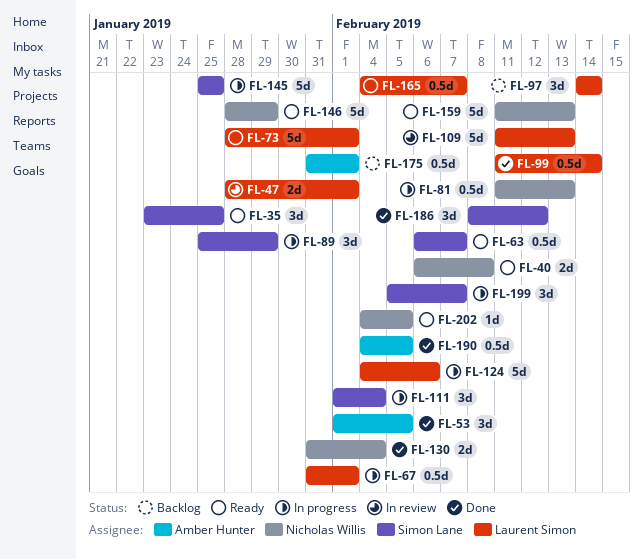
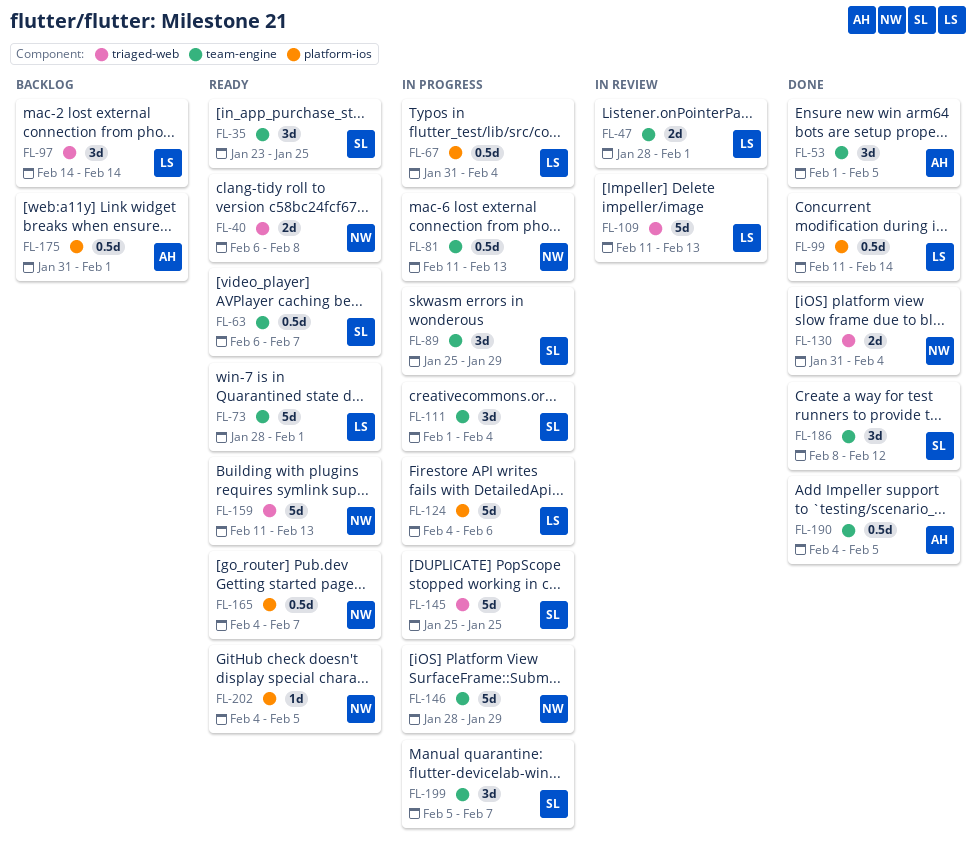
FL-67, due: Feb 1 -> Feb 4
FL-146, status: Ready -> In progress
FL-165, owner: Laurent Simon -> Nicholas Willis

